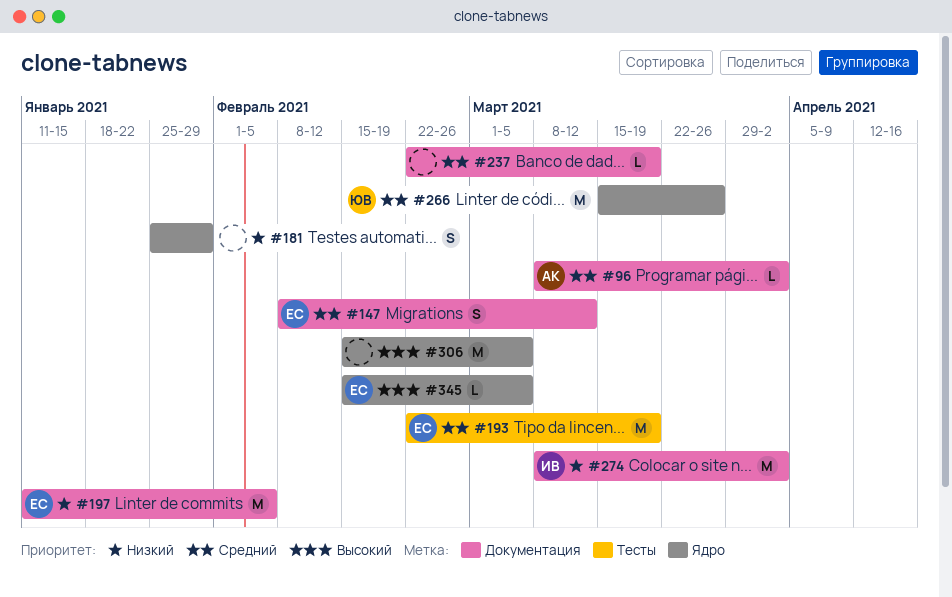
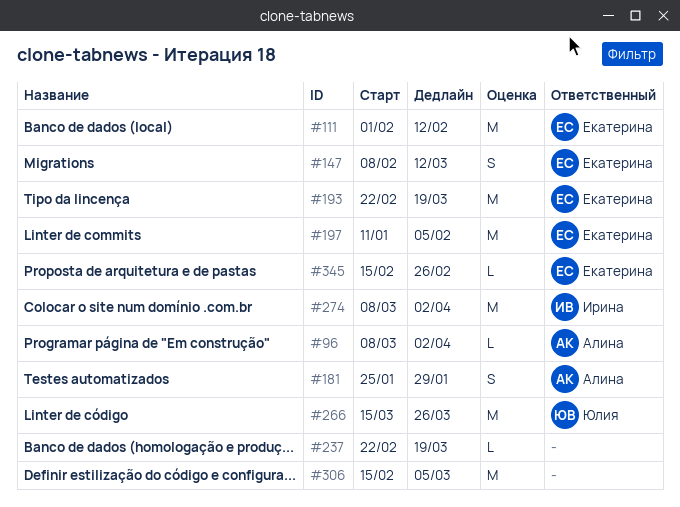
#111: none -> present
#181, owner: none -> Алина
#345, due: Mar 5 -> Feb 26

